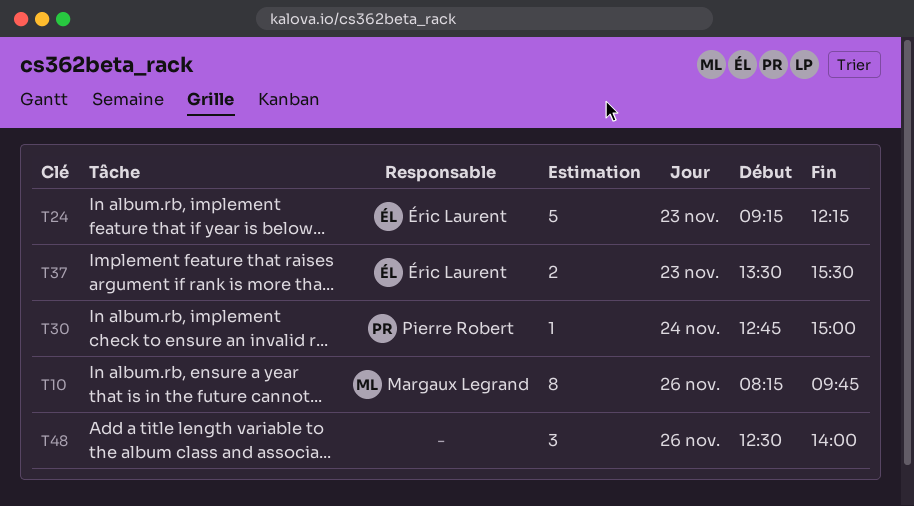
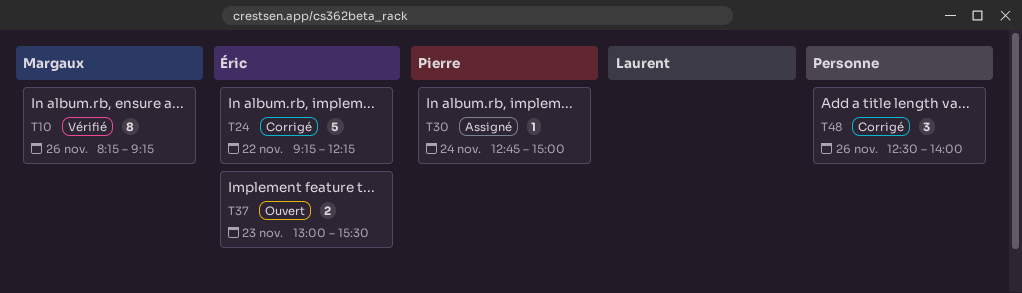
T10, ends: 09:45 -> 09:15
T24, day: Nov 23 -> Nov 22
T37, begins: 13:30 -> 13:00

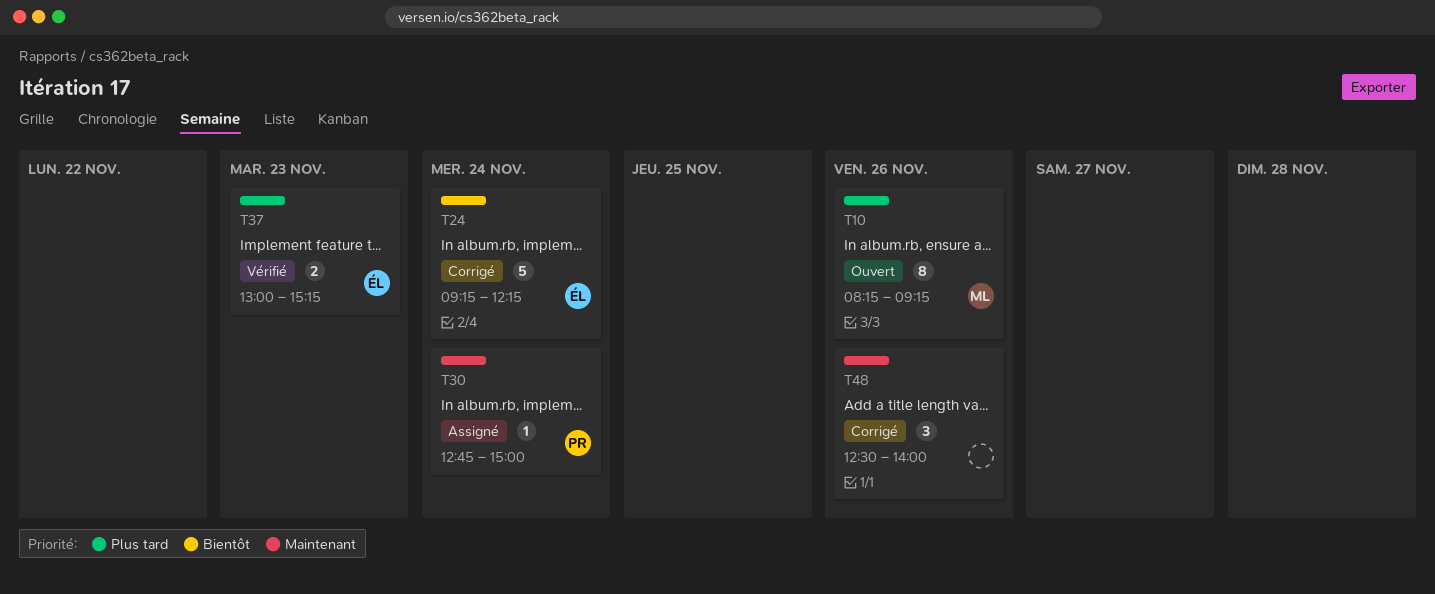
T10, status: Vérifié -> Ouvert
T24, day: Nov 22 -> Nov 24
T37, status: Ouvert -> Vérifié
T37, ends: 15:30 -> 15:15

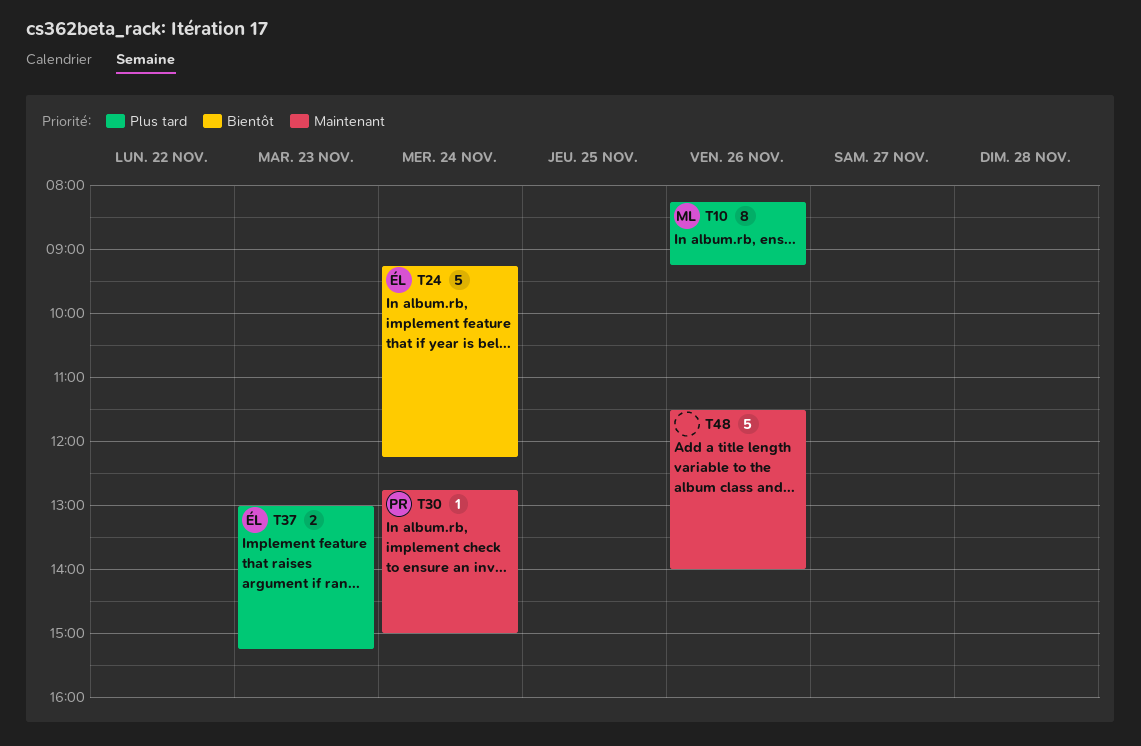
T48, estimate: 3 -> 5
T48, begins: 12:30 -> 11:30

